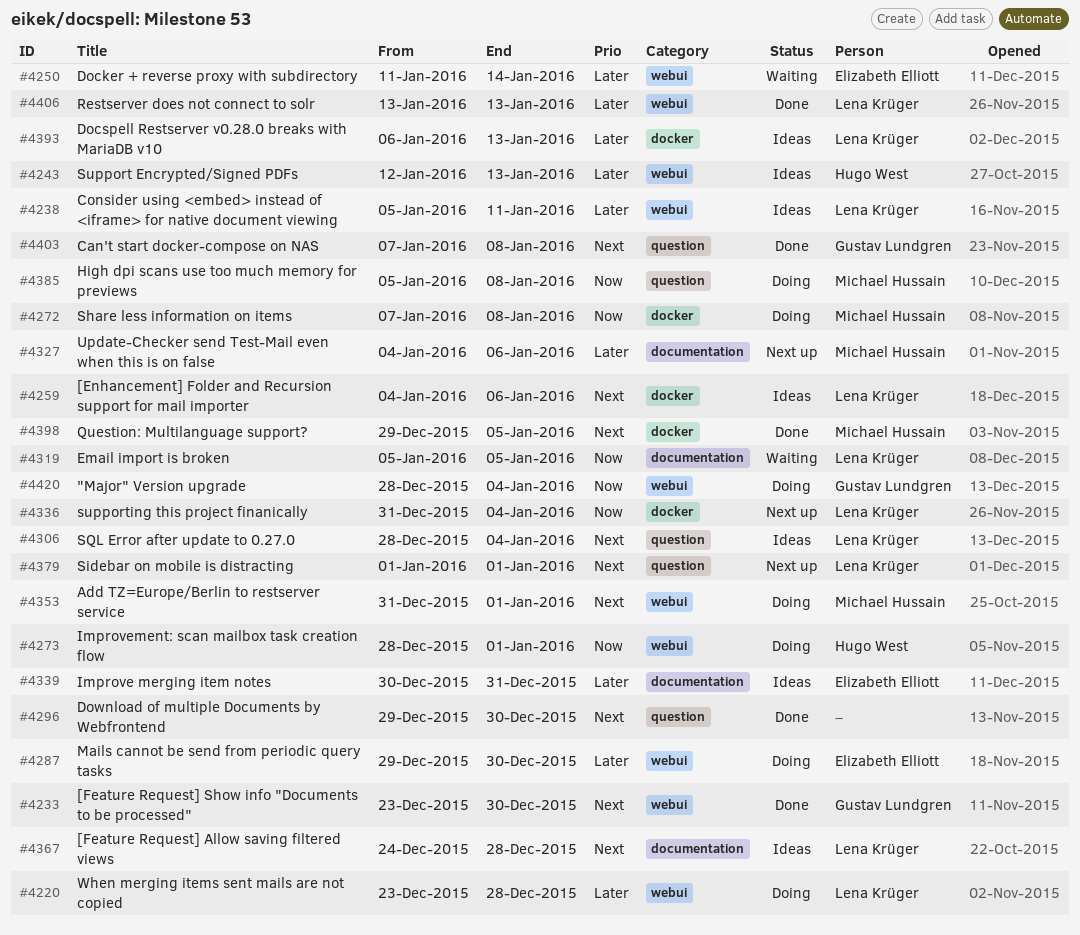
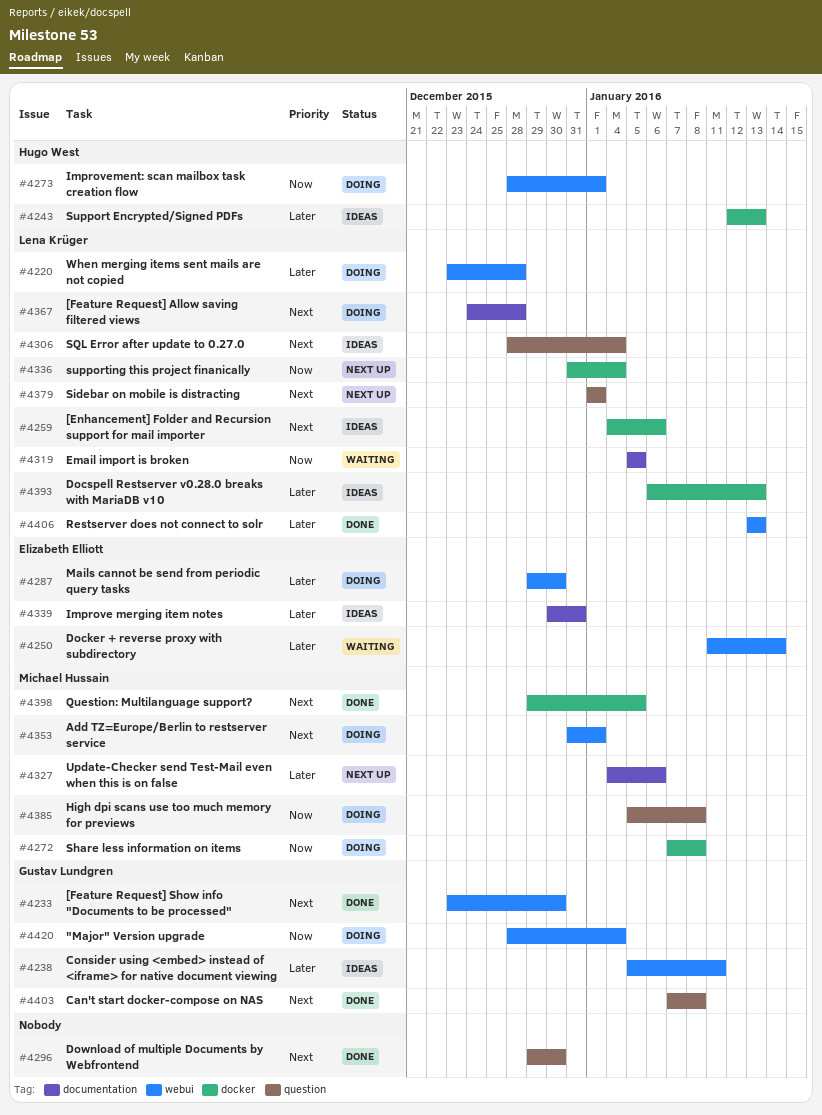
#4238, owner: Lena Krüger -> Gustav Lundgren
#4243, label: webui -> docker
#4367, status: Ideas -> Doing

